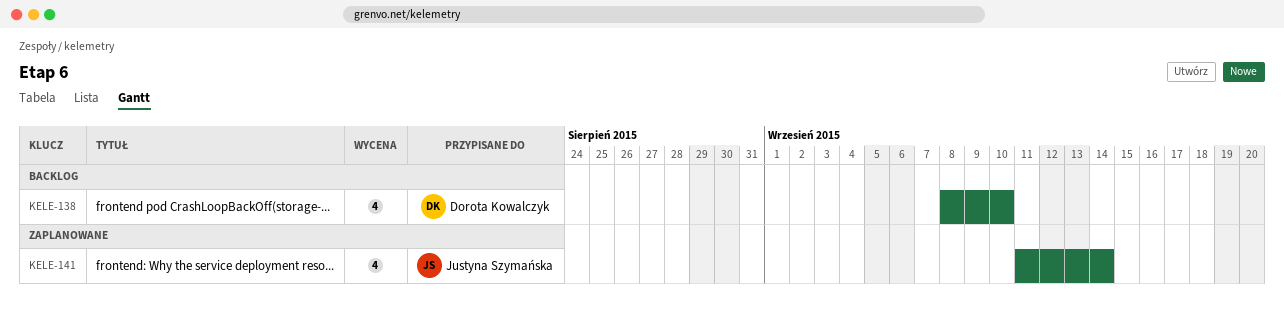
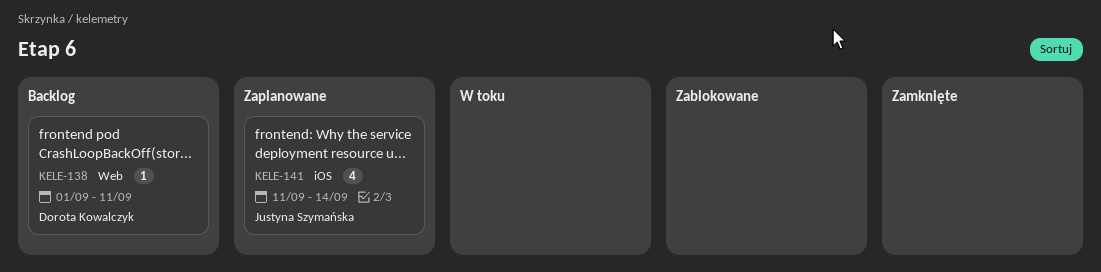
KELE-138, estimate: 4 -> 1
KELE-138, start: Sep 8 -> Sep 1
KELE-138, due: Sep 10 -> Sep 11

